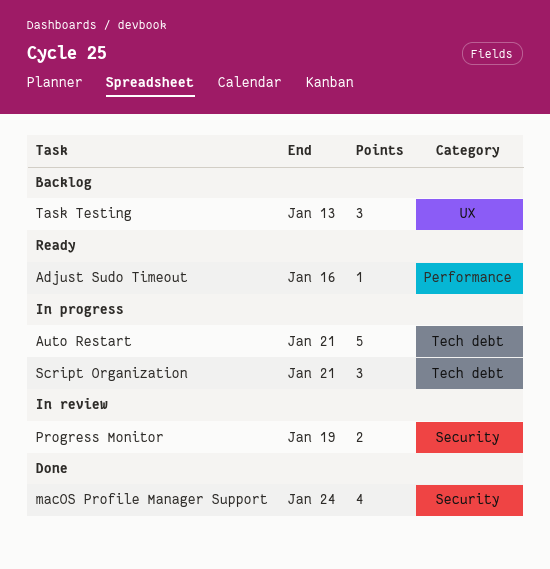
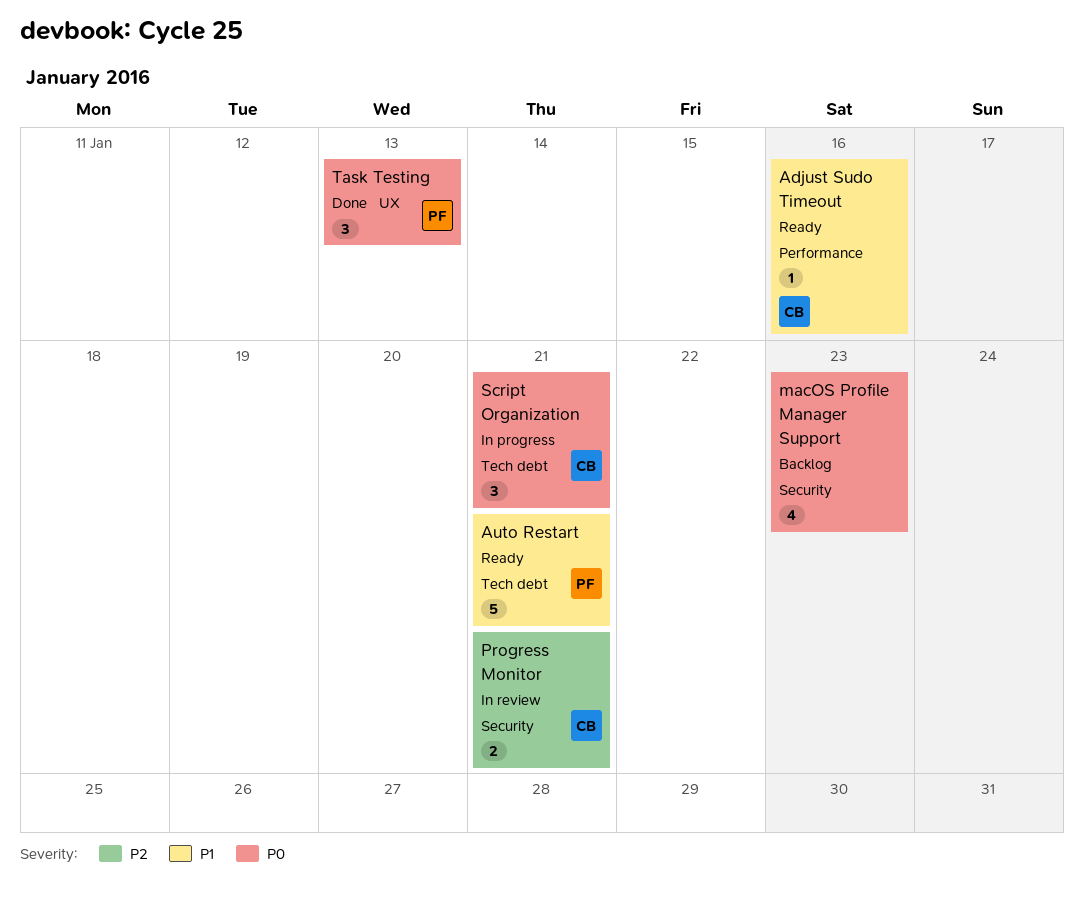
Auto Restart, status: In progress -> Ready
macOS Profile Manager Support, status: Done -> Backlog
macOS Profile Manager Support, due: Jan 24 -> Jan 23
Progress Monitor, due: Jan 19 -> Jan 21
Task Testing, status: Backlog -> Done

